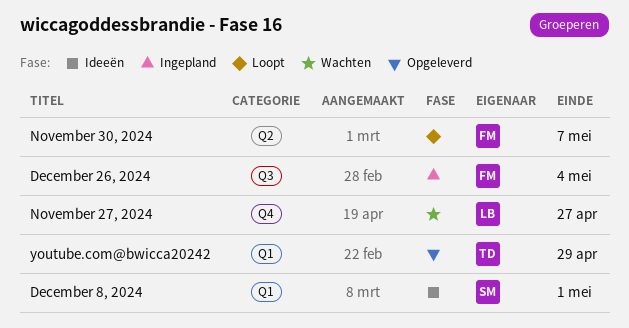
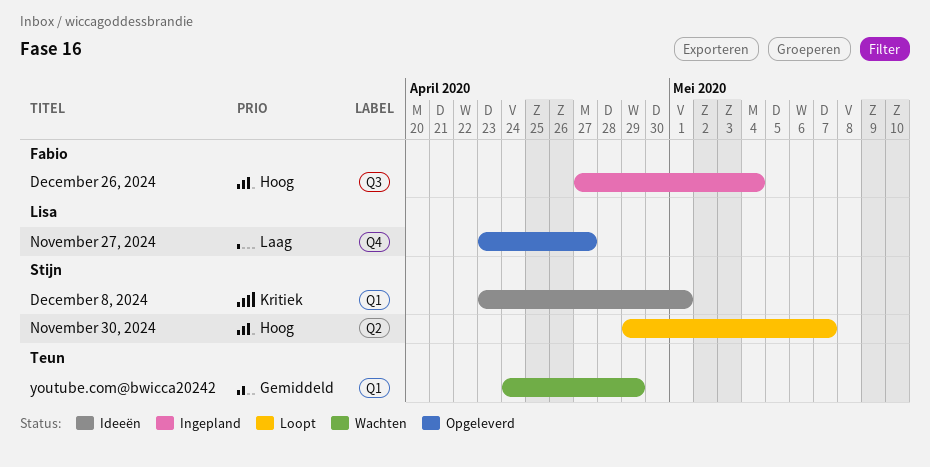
November 27, 2024, status: Wachten -> Opgeleverd
November 30, 2024, owner: Fabio -> Stijn
youtube.com@bwicca20242, status: Opgeleverd -> Wachten

